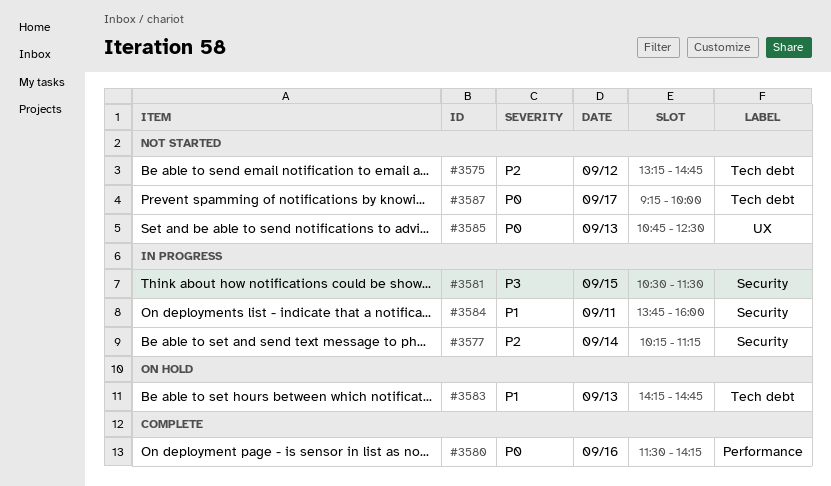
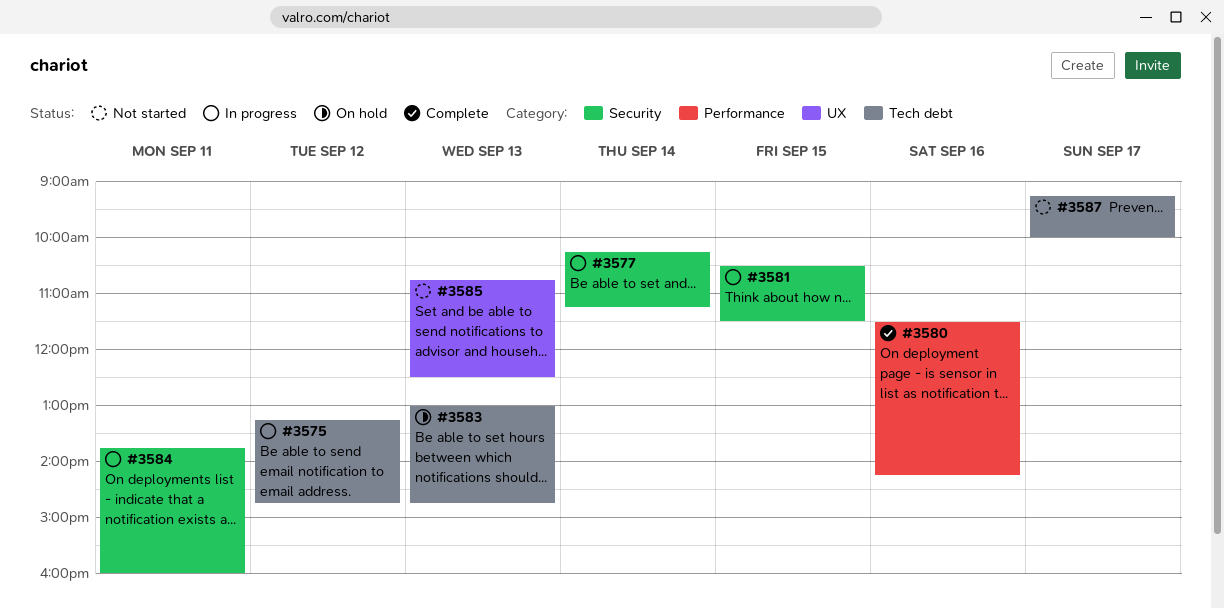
#3575, status: Not started -> In progress
#3583, begins: 14:15 -> 13:00

